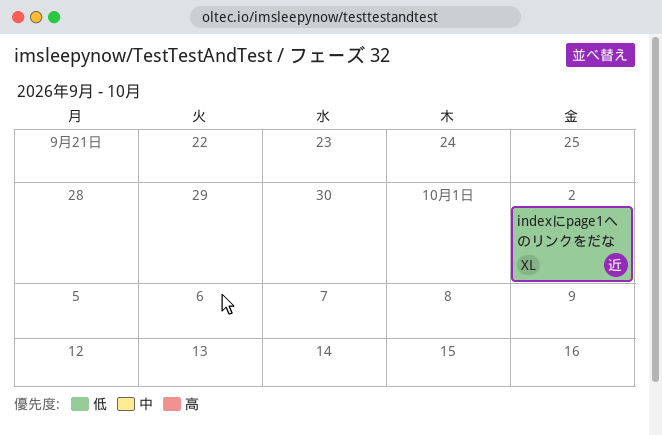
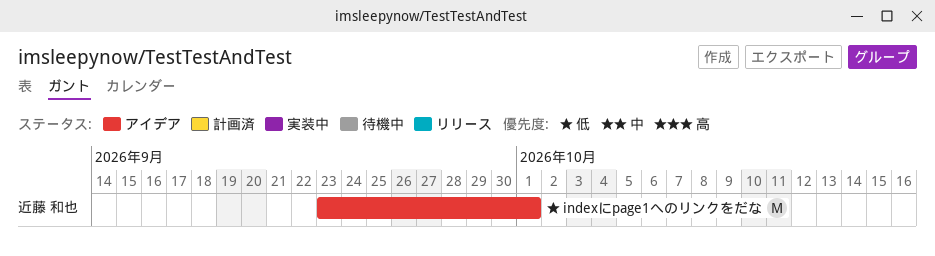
indexにpage1へのリンクをだな, estimate: XL -> M
indexにpage1へのリンクをだな, due: Oct 2 -> Oct 1

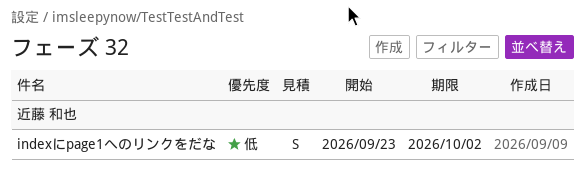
indexにpage1へのリンクをだな, estimate: M -> S
indexにpage1へのリンクをだな, due: Oct 1 -> Oct 2

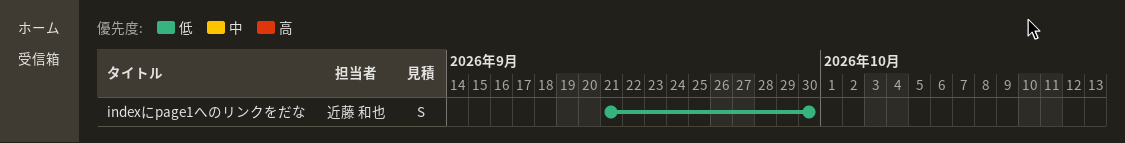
indexにpage1へのリンクをだな, start: Sep 23 -> Sep 21
indexにpage1へのリンクをだな, due: Oct 2 -> Sep 30

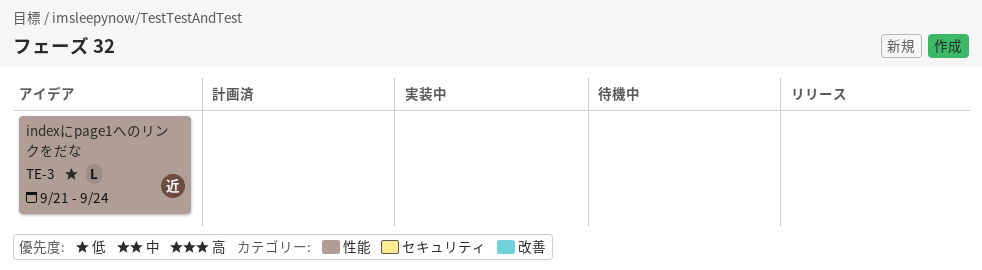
indexにpage1へのリンクをだな, estimate: S -> L
indexにpage1へのリンクをだな, due: Sep 30 -> Sep 24

